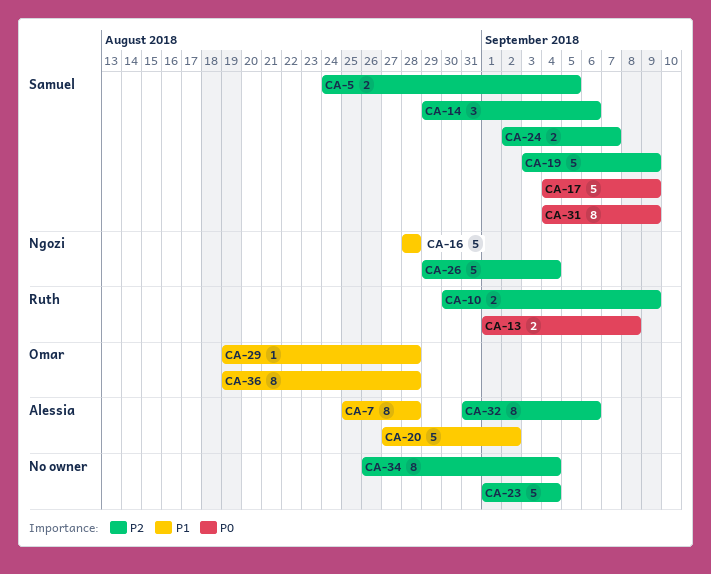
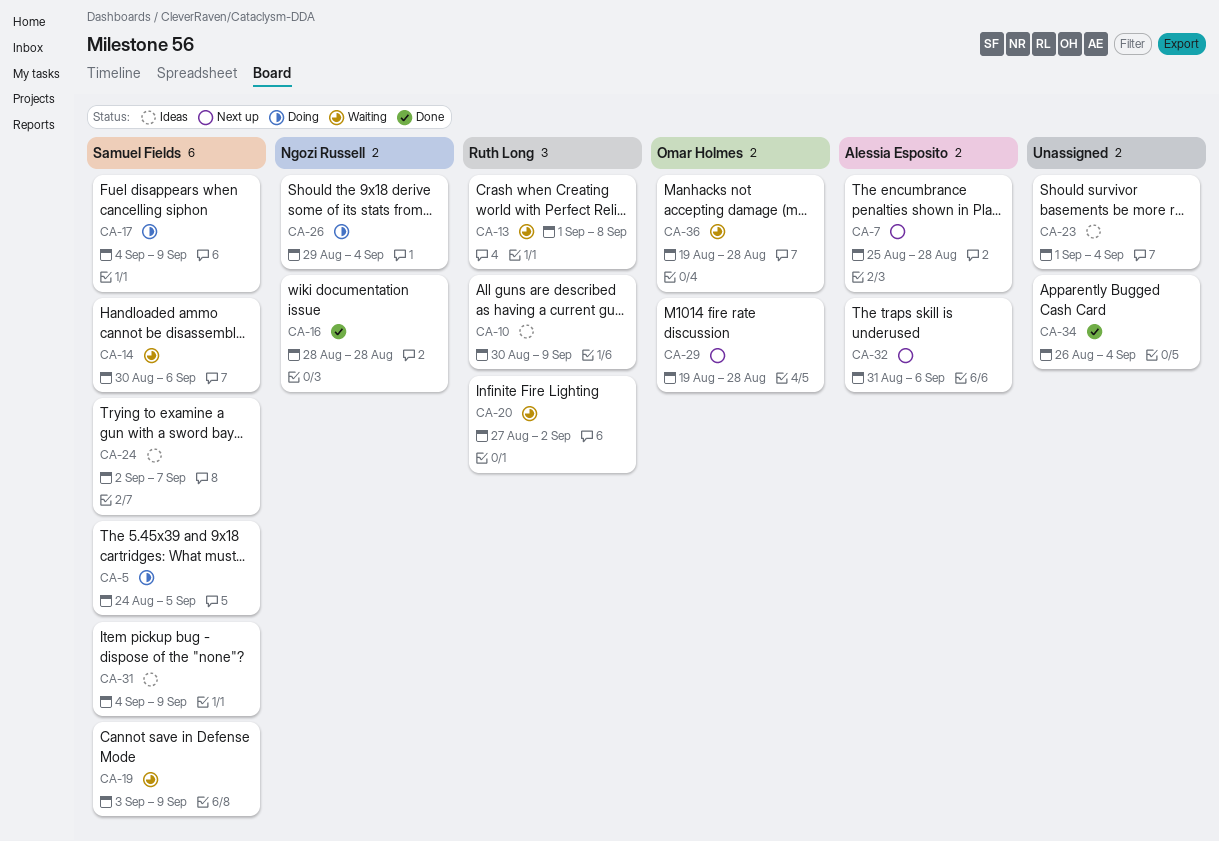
CA-14, start: Aug 29 -> Aug 30
CA-20, owner: Alessia Esposito -> Ruth Long

